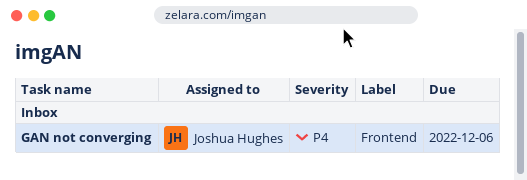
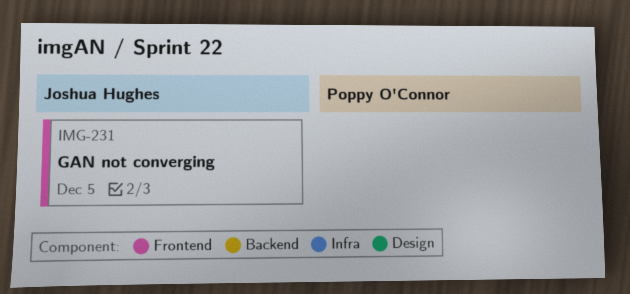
GAN not converging, due: Dec 6 -> Dec 5

